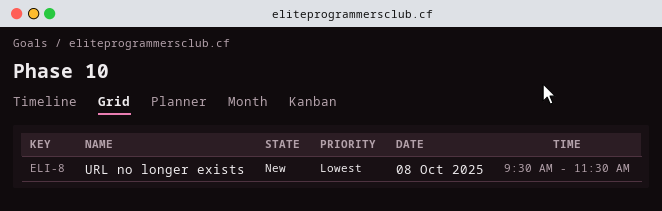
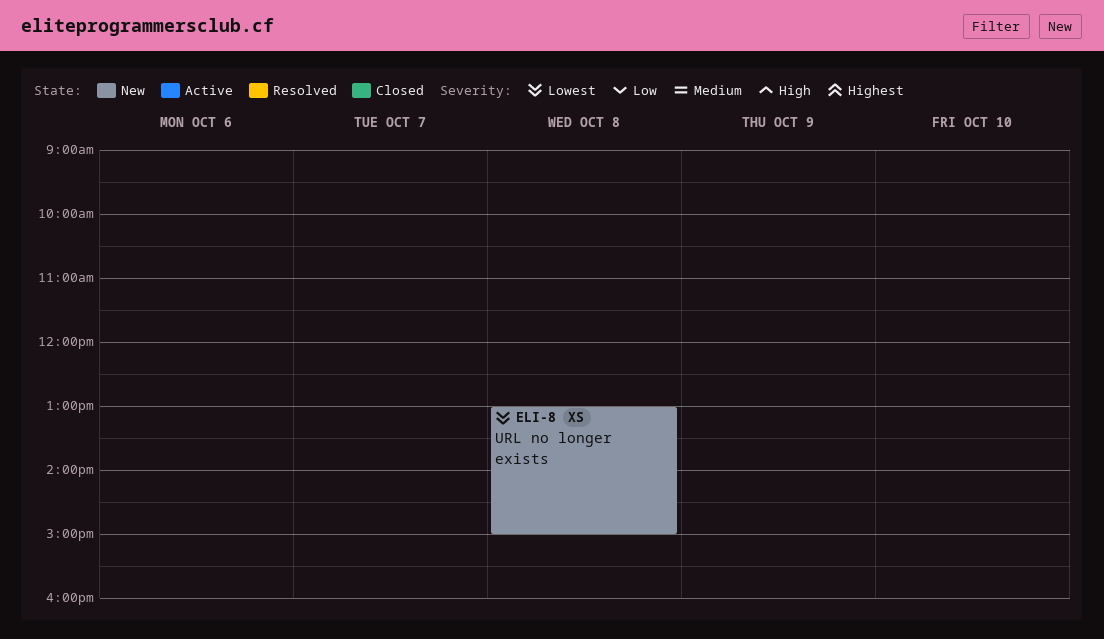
ELI-8, begins: 09:30 -> 13:00
ELI-8, ends: 11:30 -> 15:00

